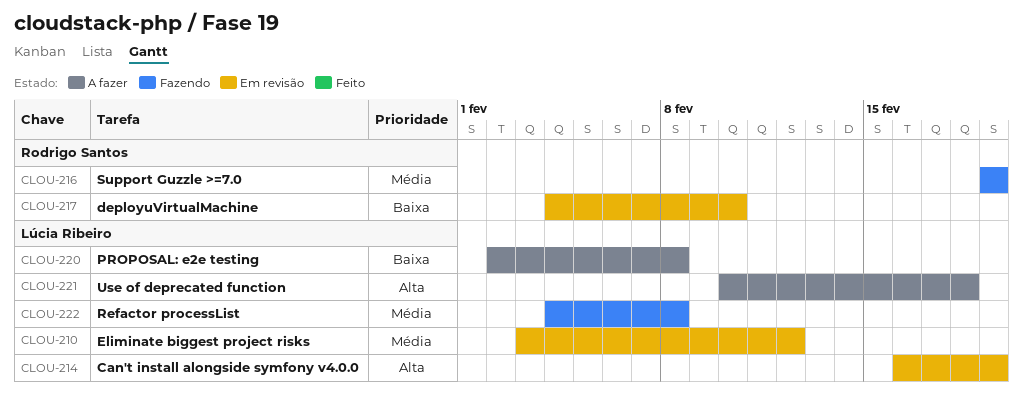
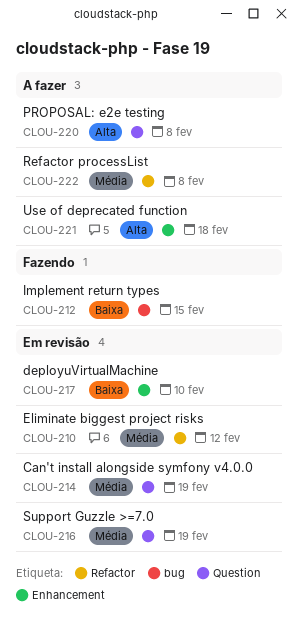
CLOU-212: none -> present
CLOU-214, priority: Alta -> Média
CLOU-216, status: Fazendo -> Em revisão
CLOU-220, priority: Baixa -> Alta
CLOU-222, status: Fazendo -> A fazer

